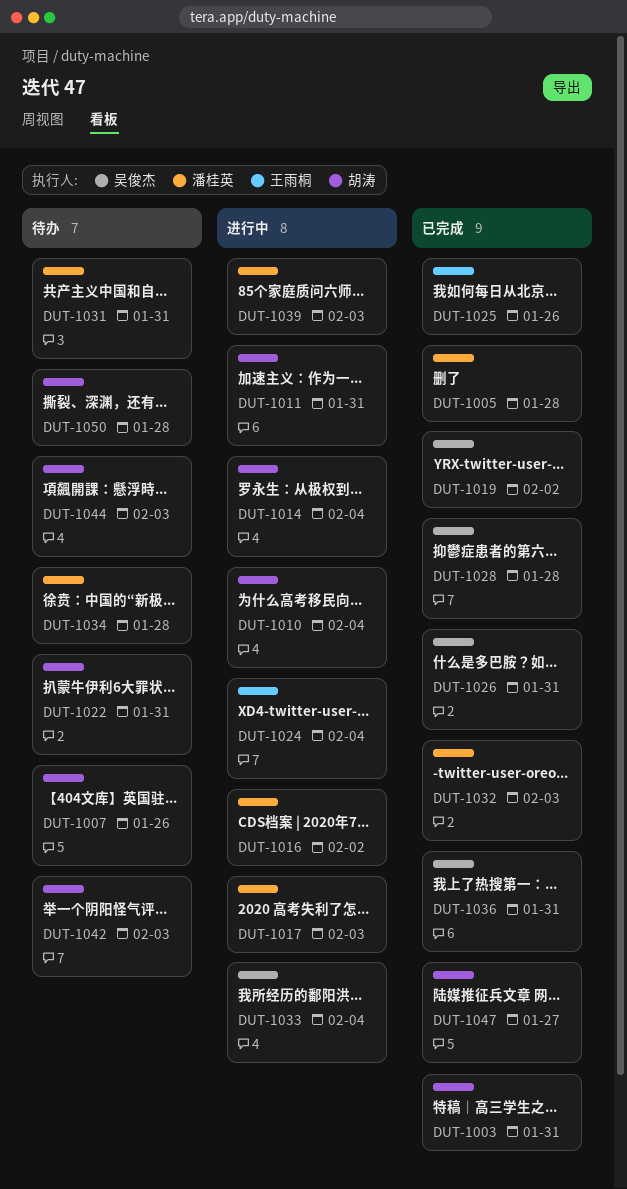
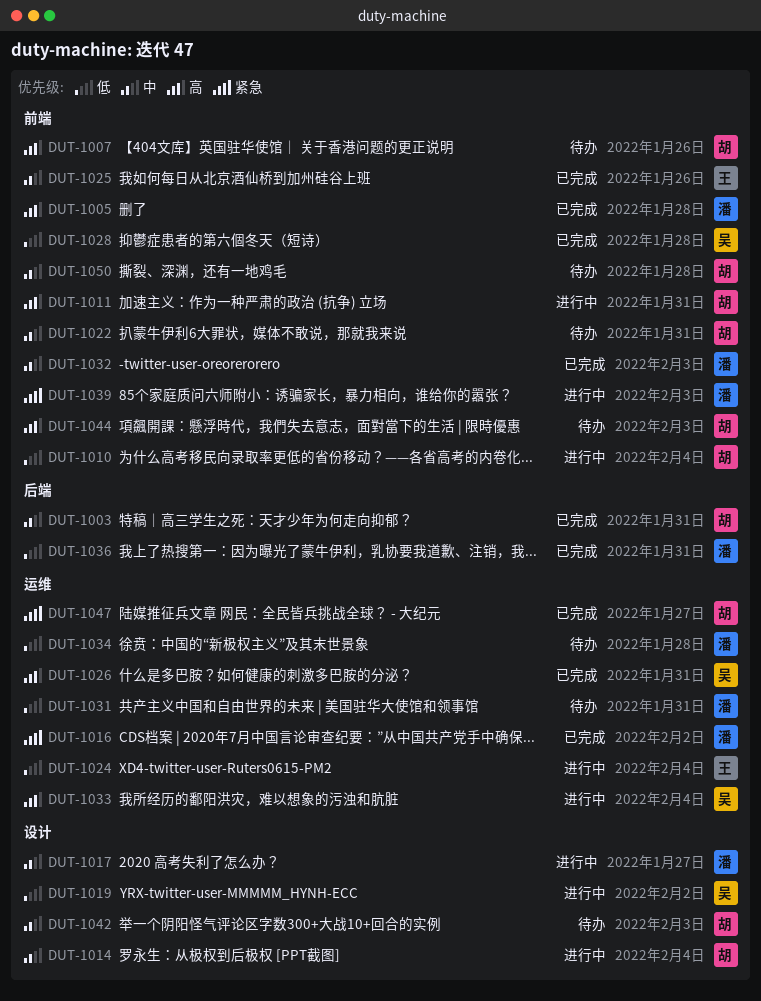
DUT-1016, status: 进行中 -> 已完成
DUT-1017, due: Feb 3 -> Jan 27
DUT-1019, status: 已完成 -> 进行中
DUT-1036, owner: 吴俊杰 -> 潘桂英

